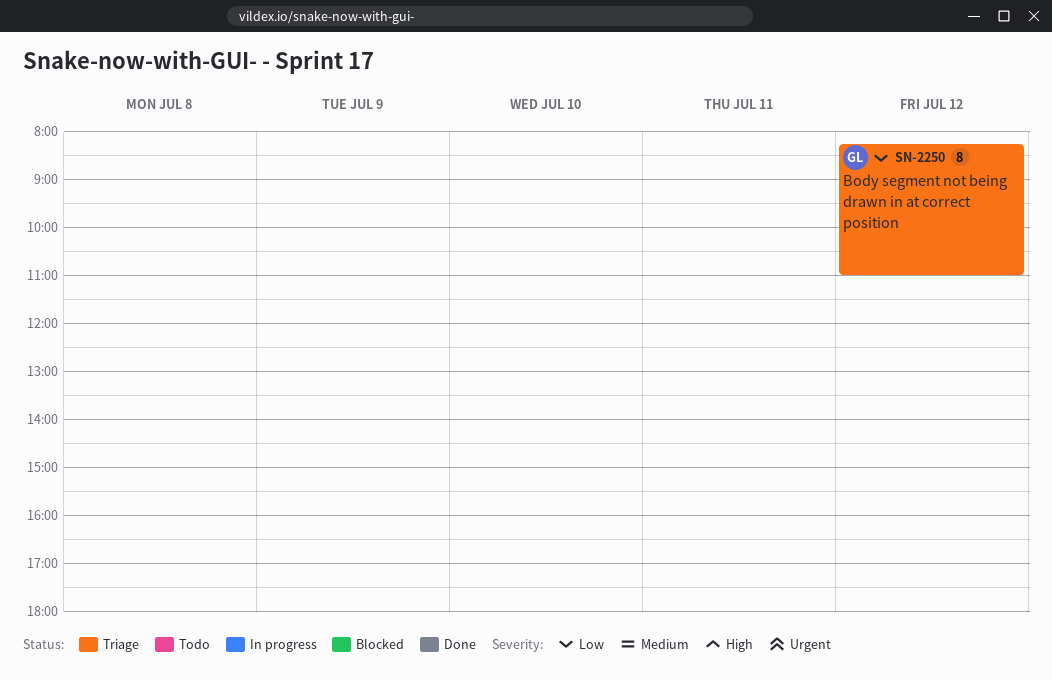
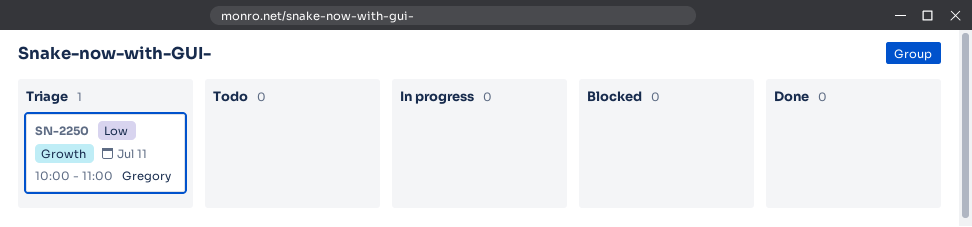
SN-2250, day: Jul 12 -> Jul 11
SN-2250, begins: 08:15 -> 10:00

